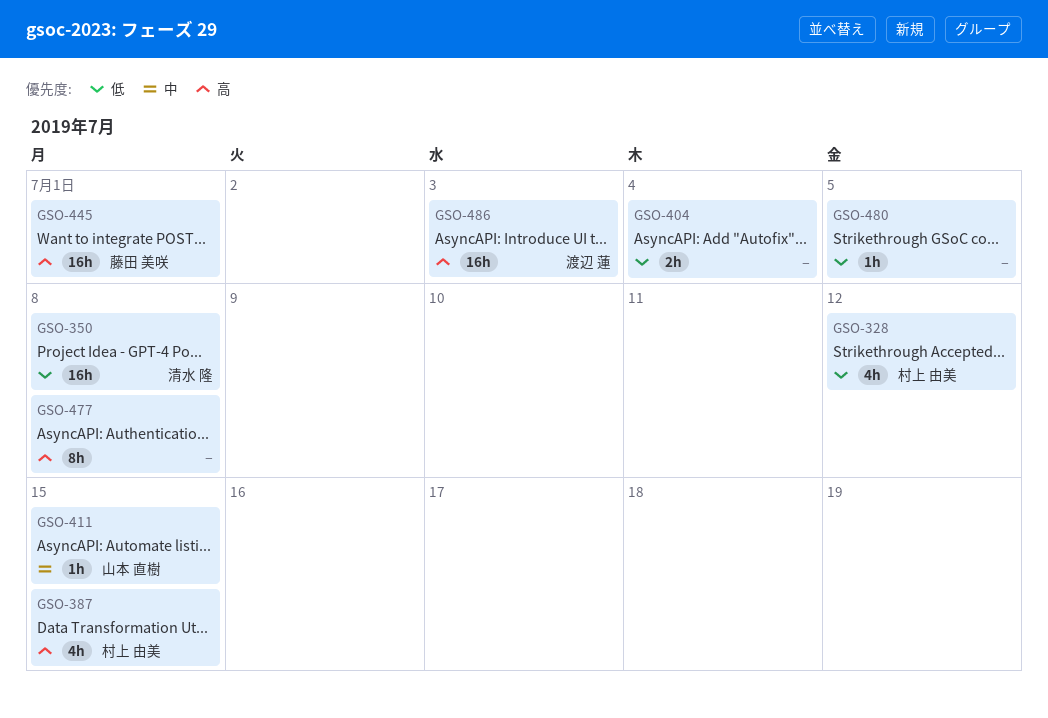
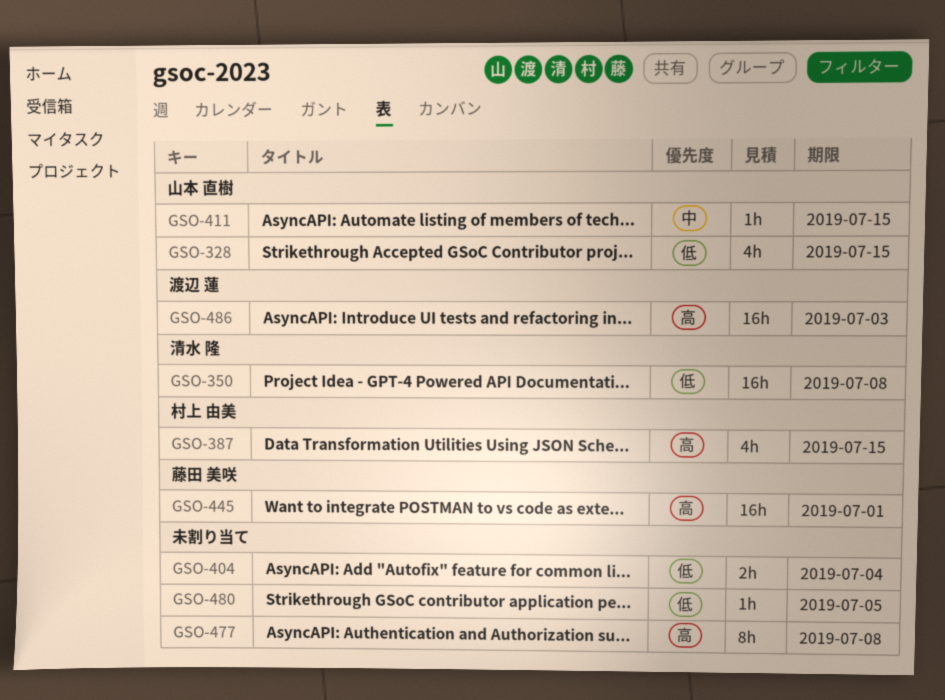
GSO-328, owner: 村上 由美 -> 山本 直樹
GSO-328, due: Jul 12 -> Jul 15

